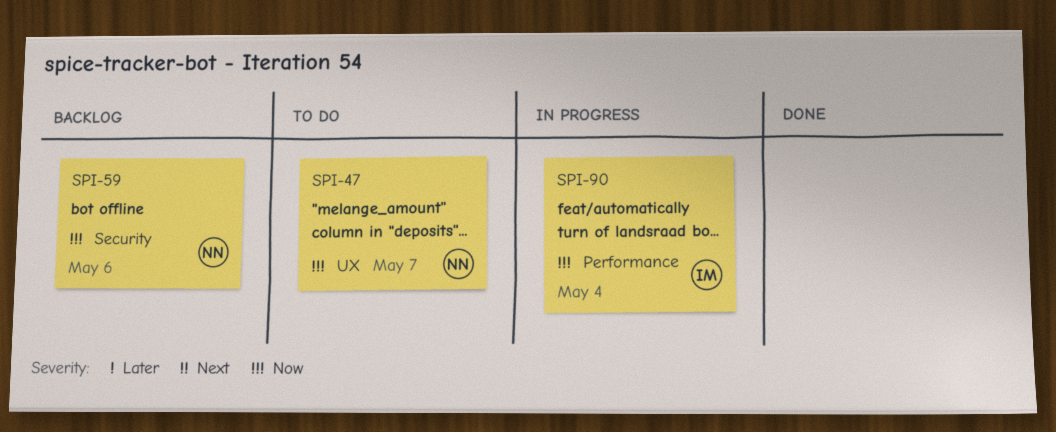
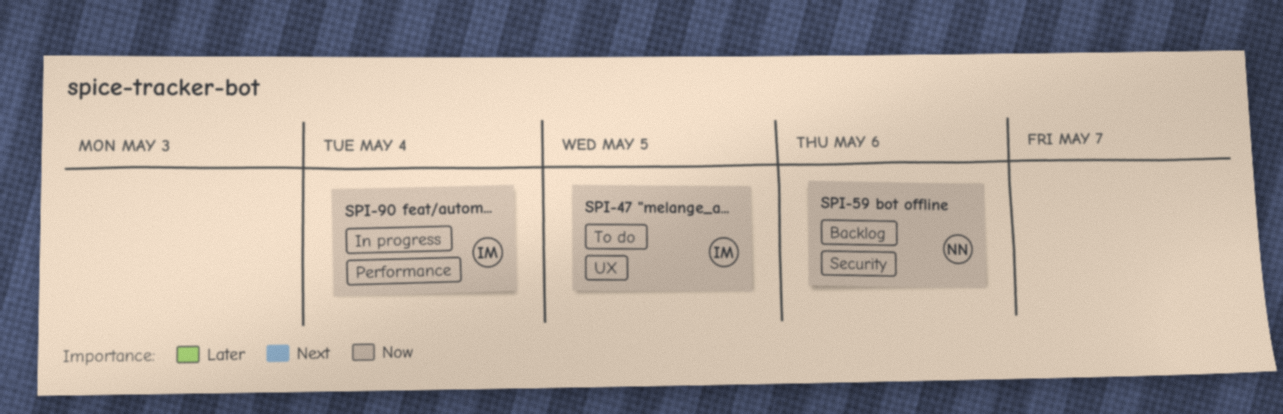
SPI-47, owner: NN -> IM
SPI-47, due: May 7 -> May 5

